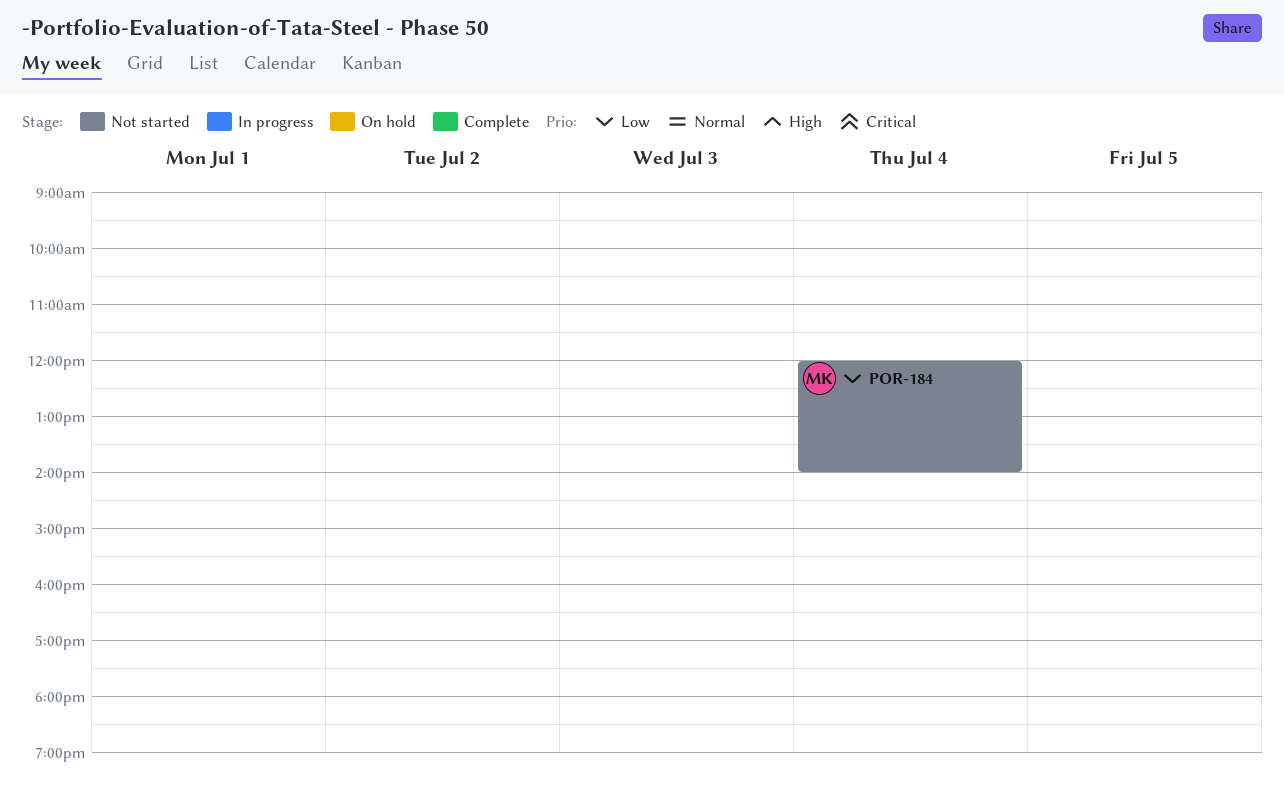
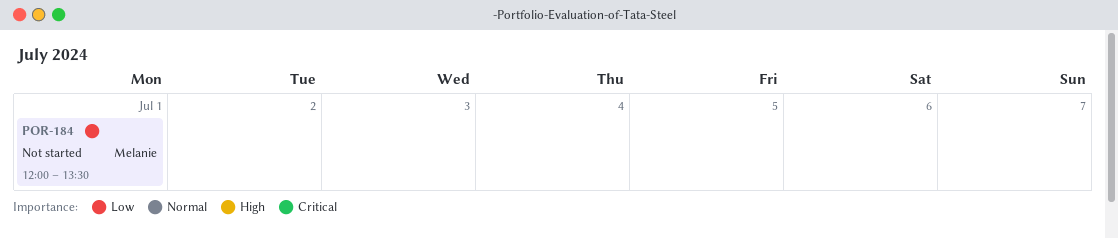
POR-184, day: Jul 4 -> Jul 1
POR-184, ends: 14:00 -> 13:30

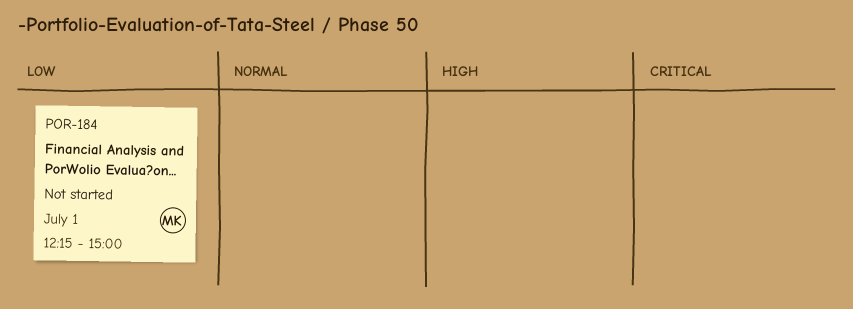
POR-184, begins: 12:00 -> 12:15
POR-184, ends: 13:30 -> 15:00

